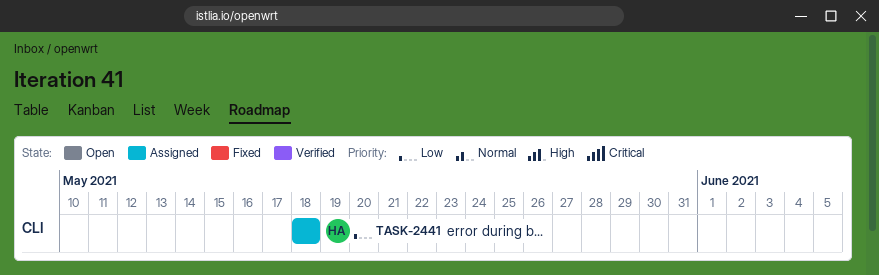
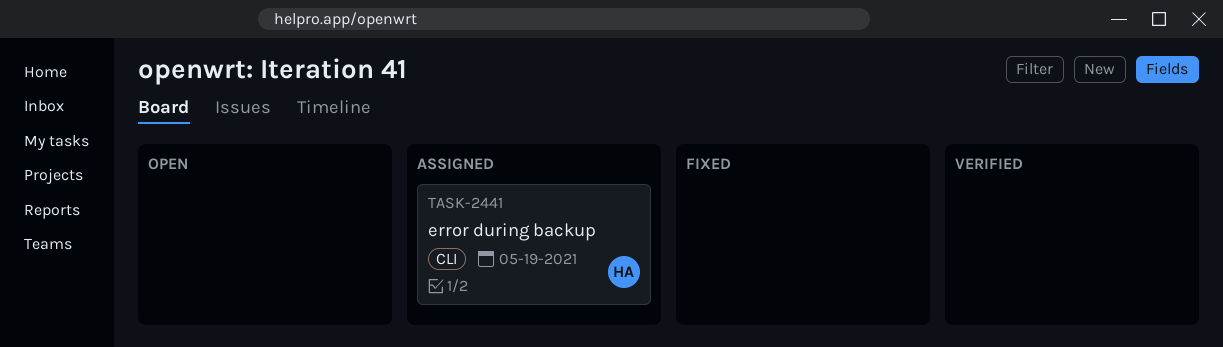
TASK-2441, due: May 18 -> May 19

